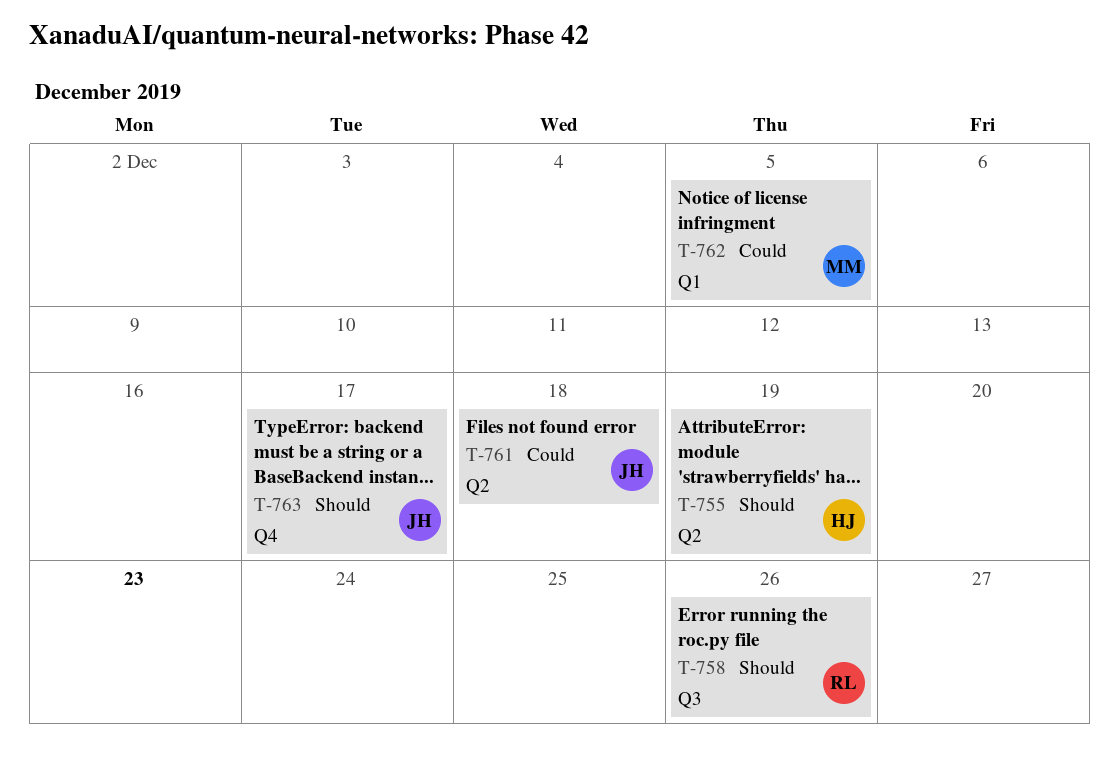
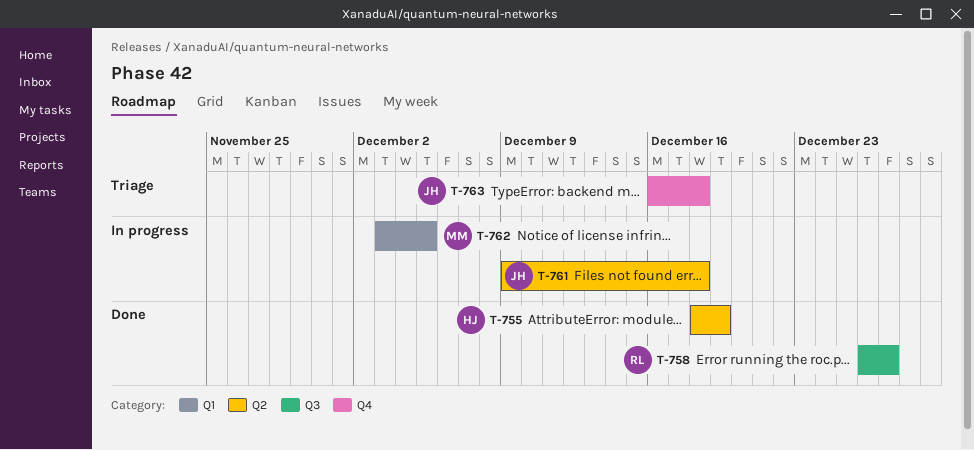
T-758, due: Dec 26 -> Dec 27
T-763, due: Dec 17 -> Dec 18

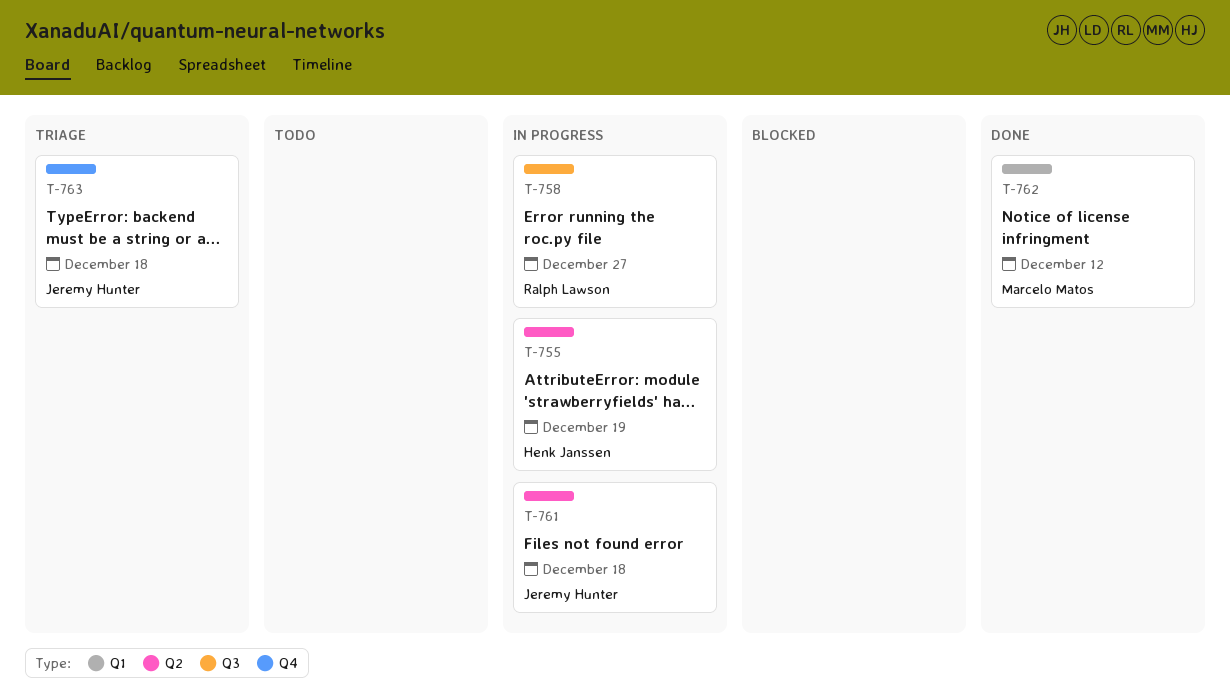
T-755, status: Done -> In progress
T-758, status: Done -> In progress
T-762, status: In progress -> Done
T-762, due: Dec 5 -> Dec 12

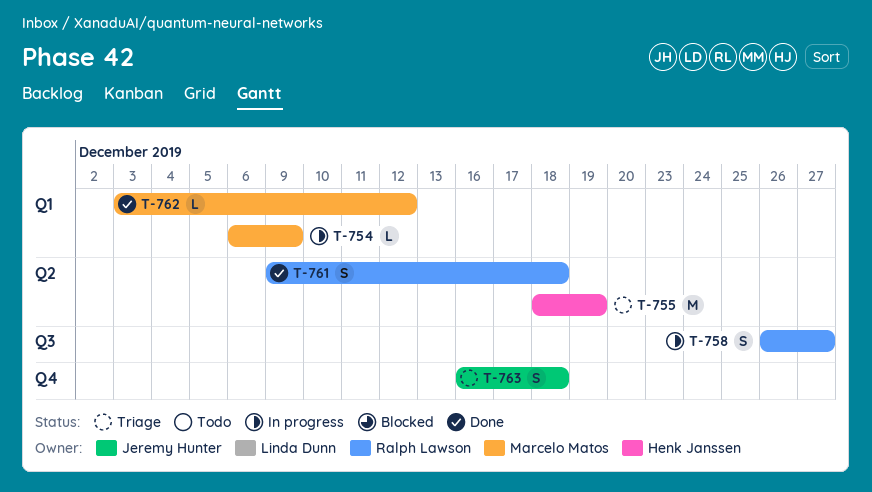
T-754: none -> present
T-755, status: In progress -> Triage
T-761, status: In progress -> Done
T-761, owner: Jeremy Hunter -> Ralph Lawson

